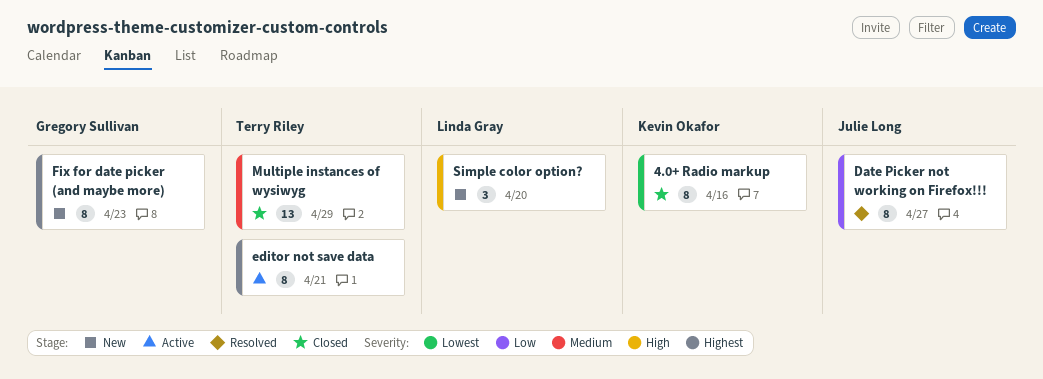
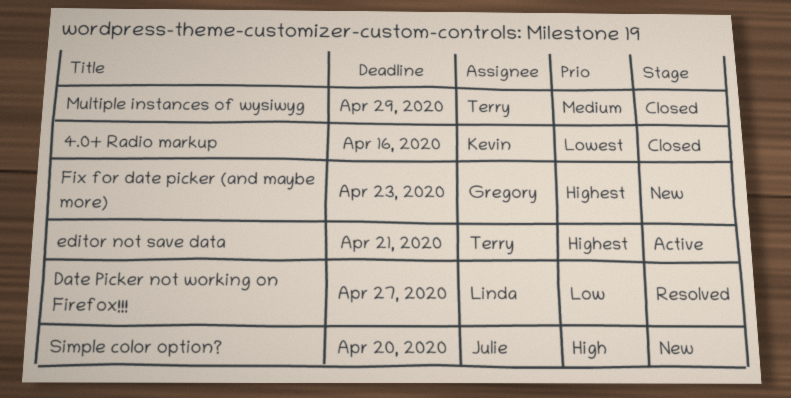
Date Picker not working on Firefox!!!, owner: Julie Long -> Linda Gray
Simple color option?, owner: Linda Gray -> Julie Long

